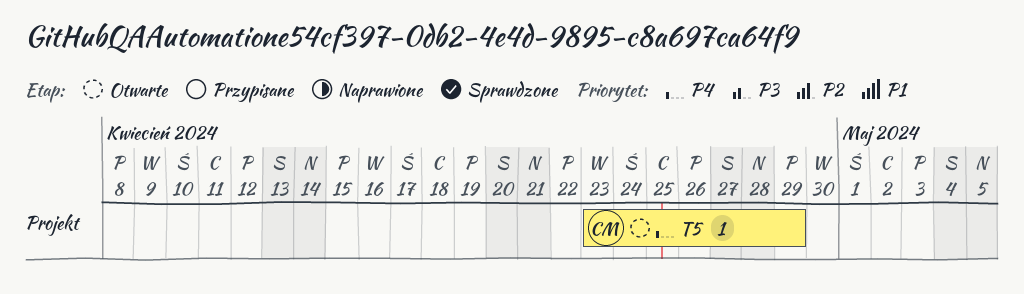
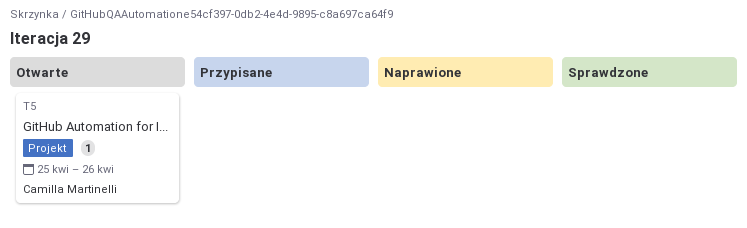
T5, start: Apr 23 -> Apr 25
T5, due: Apr 29 -> Apr 26

